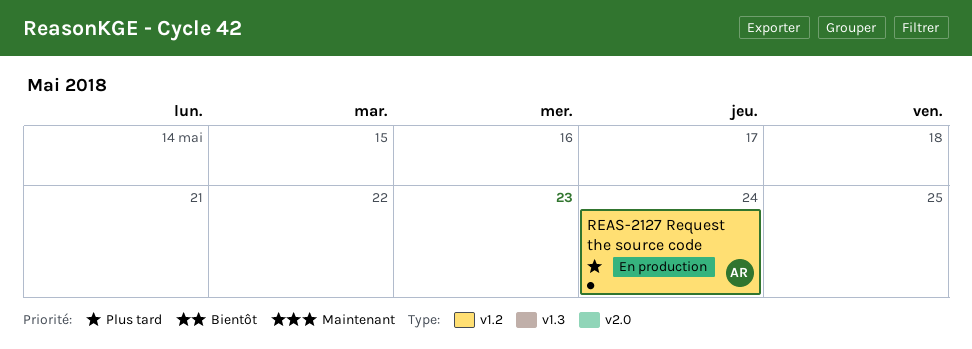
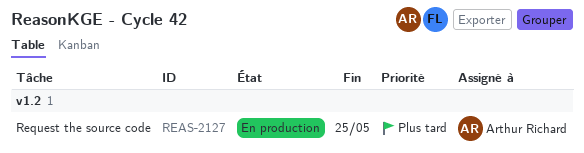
REAS-2127, due: May 24 -> May 25

